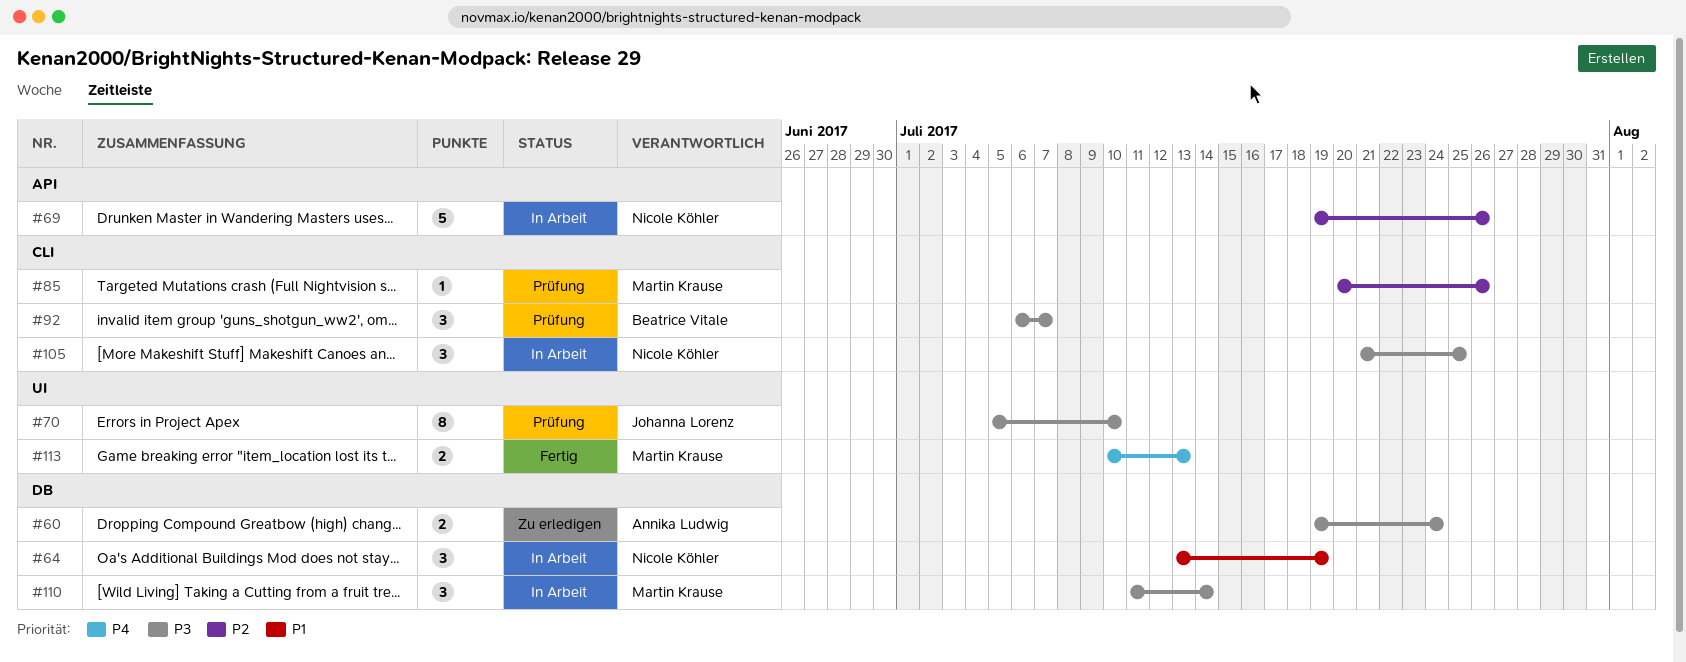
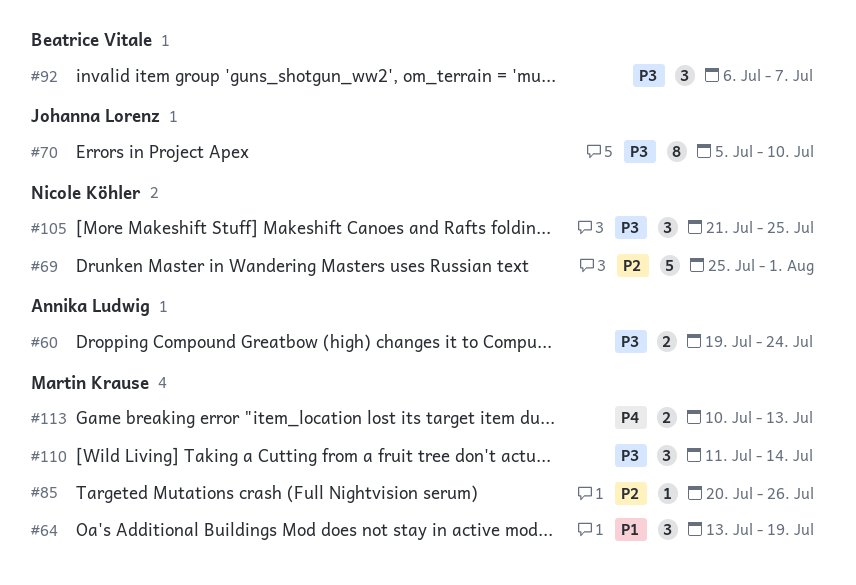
#64, owner: Nicole Köhler -> Martin Krause
#69, start: Jul 19 -> Jul 25
#69, due: Jul 26 -> Aug 1

